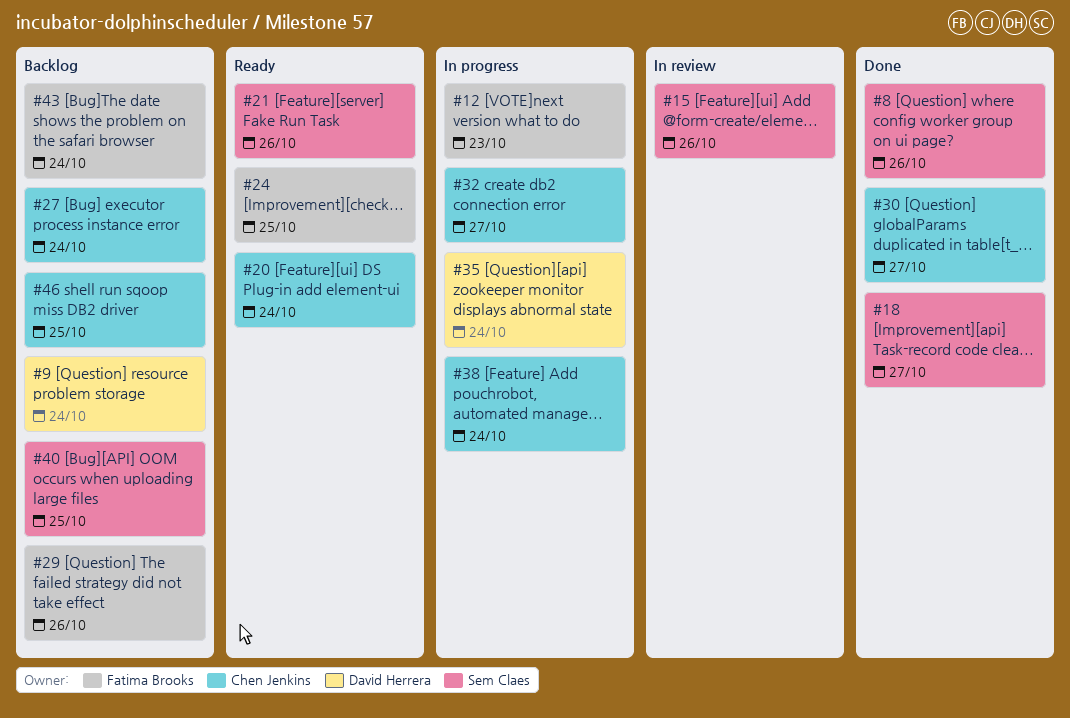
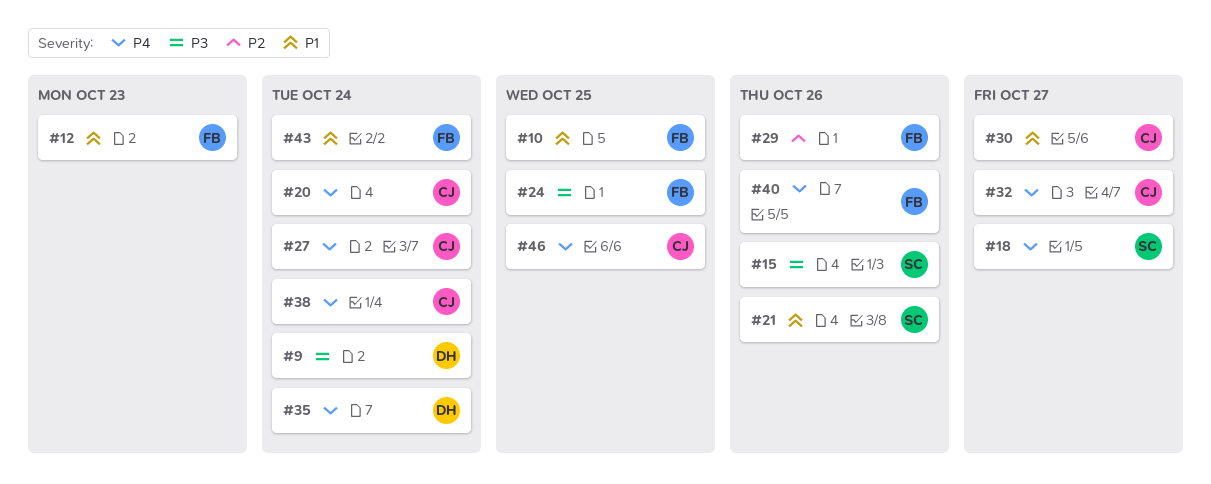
#8: present -> none
#10: none -> present
#40, owner: Sem Claes -> Fatima Brooks
#40, due: Oct 25 -> Oct 26

